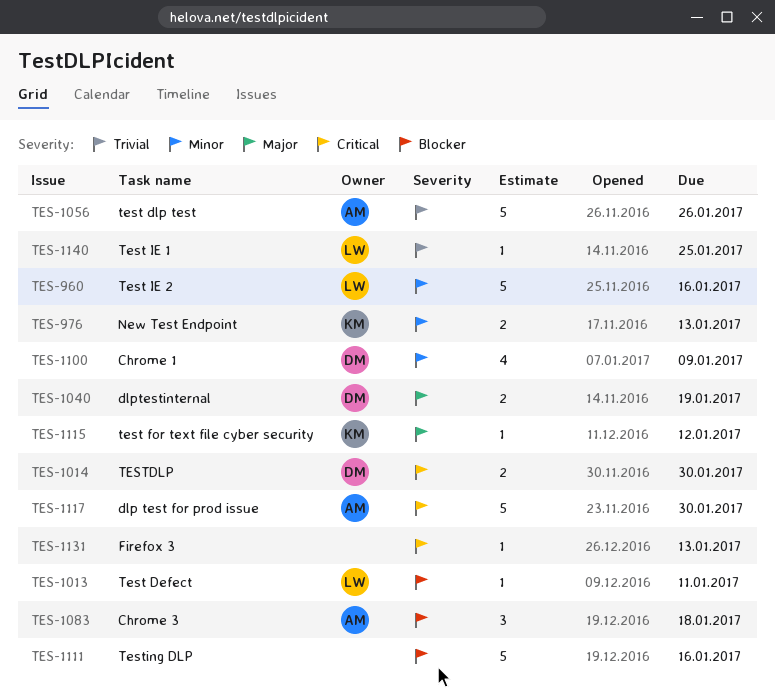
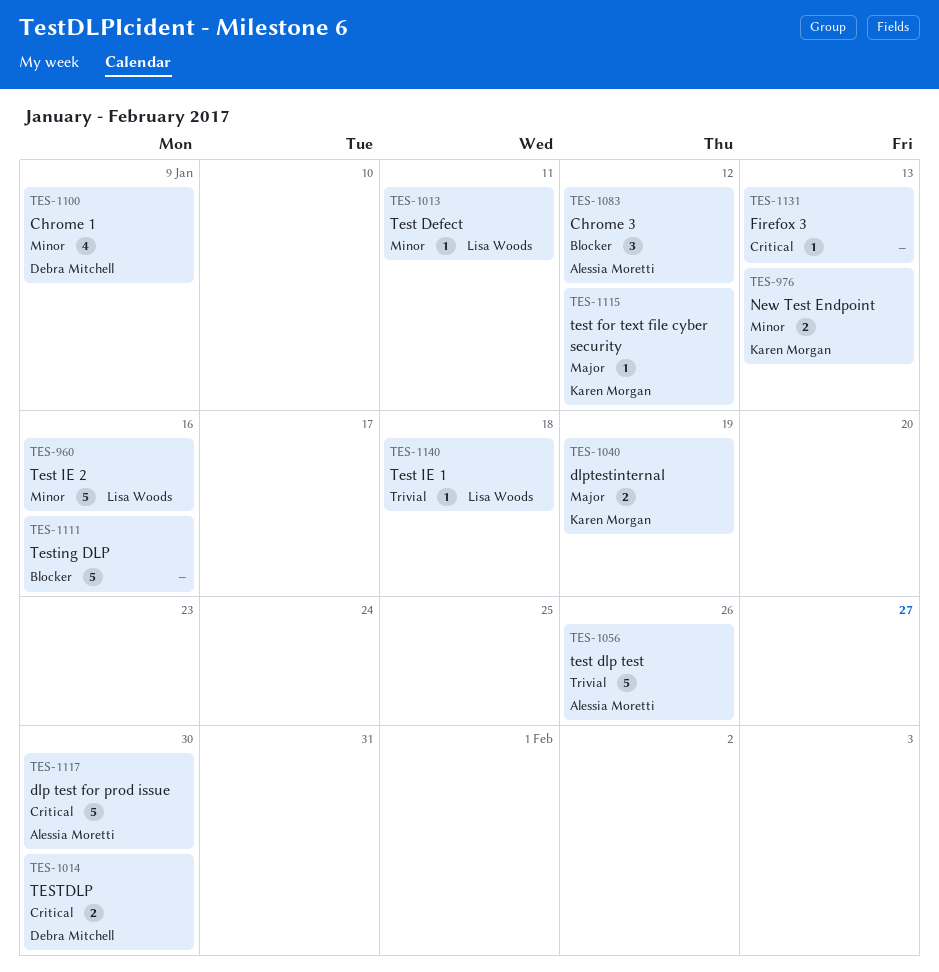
TES-1013, priority: Blocker -> Minor
TES-1040, owner: Debra Mitchell -> Karen Morgan
TES-1083, due: Jan 18 -> Jan 12
TES-1140, due: Jan 25 -> Jan 18

